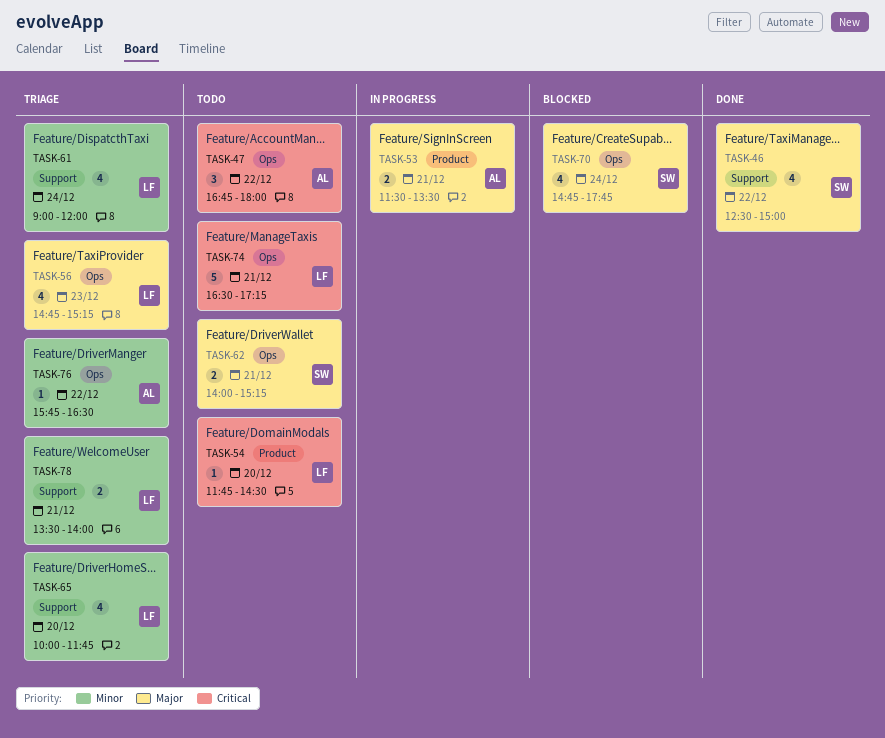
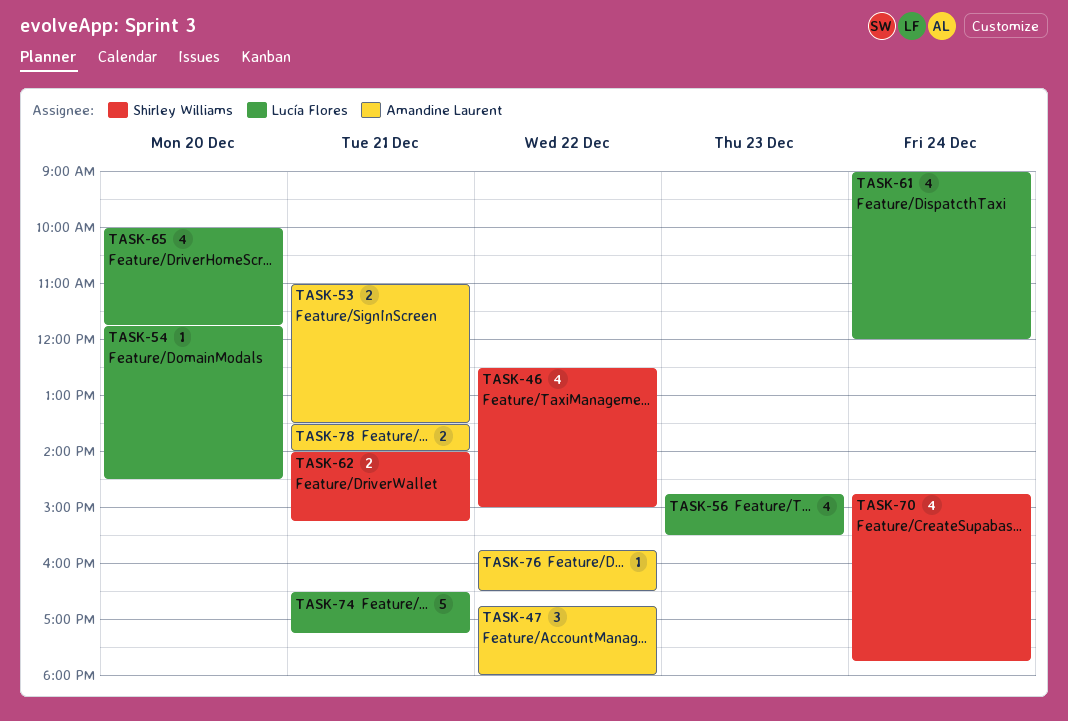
TASK-53, begins: 11:30 -> 11:00
TASK-56, ends: 15:15 -> 15:30
TASK-78, owner: Lucía Flores -> Amandine Laurent

